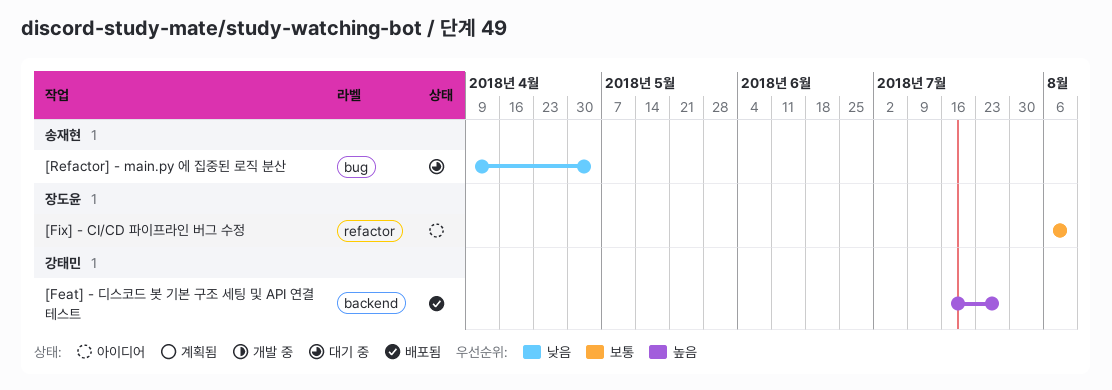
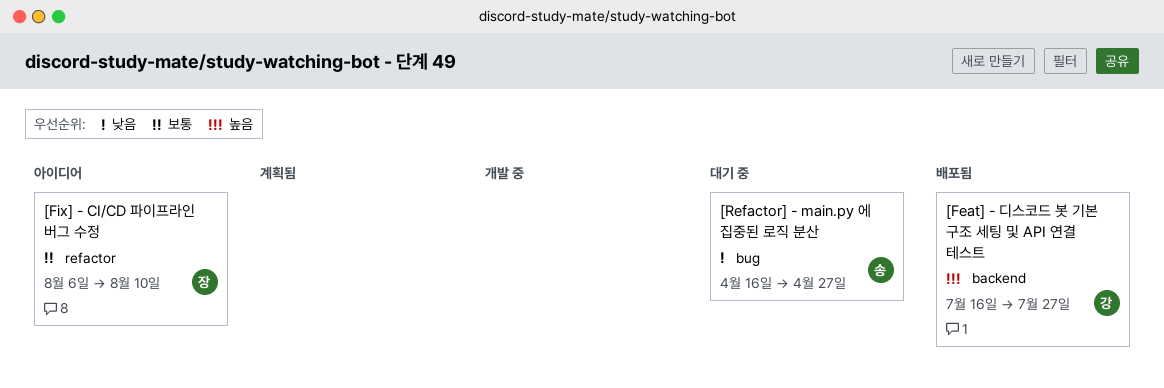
[Refactor] - main.py 에 집중된 로직 분산, start: Apr 9 -> Apr 16
[Refactor] - main.py 에 집중된 로직 분산, due: May 4 -> Apr 27

